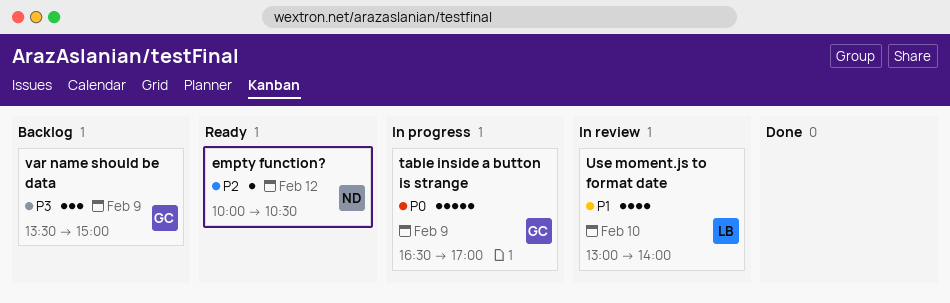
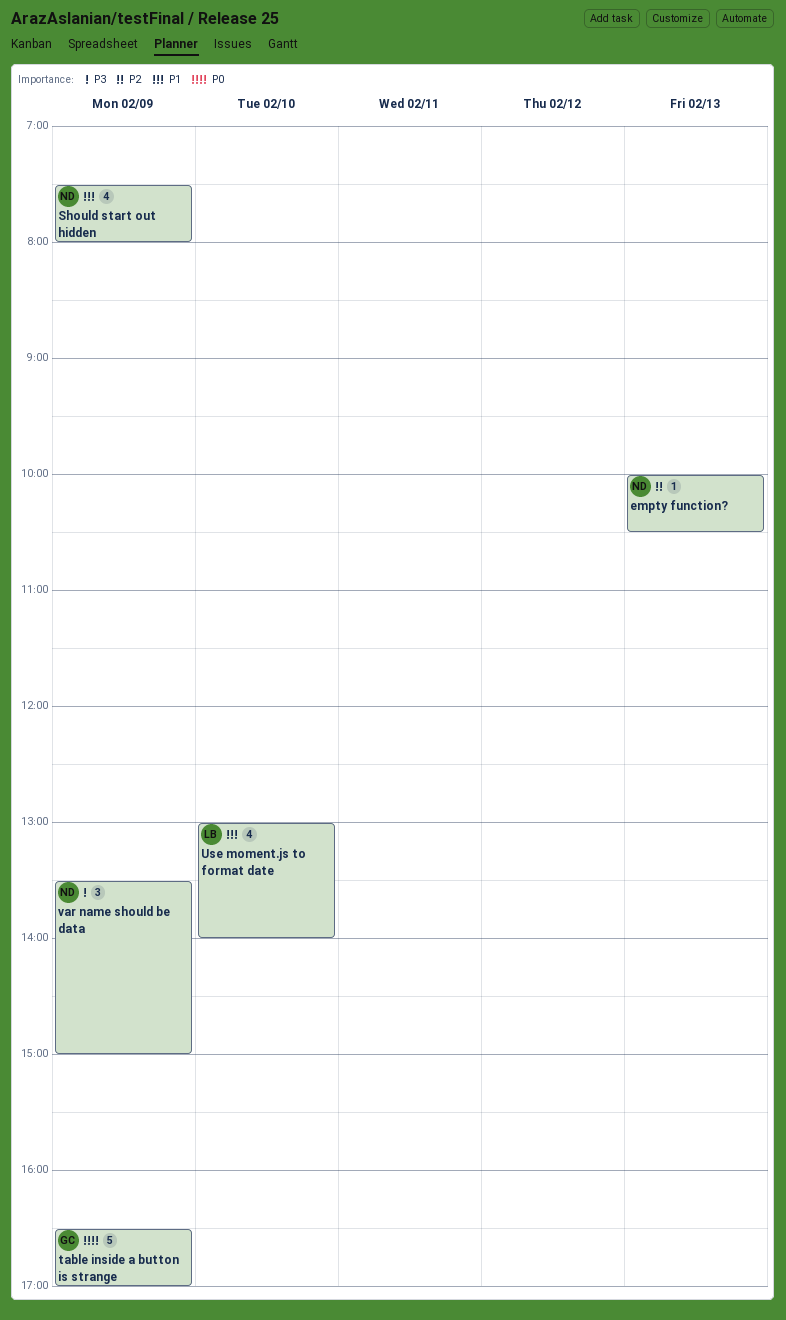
empty function?, day: Feb 12 -> Feb 13
Should start out hidden: none -> present
var name should be data, owner: GC -> ND

